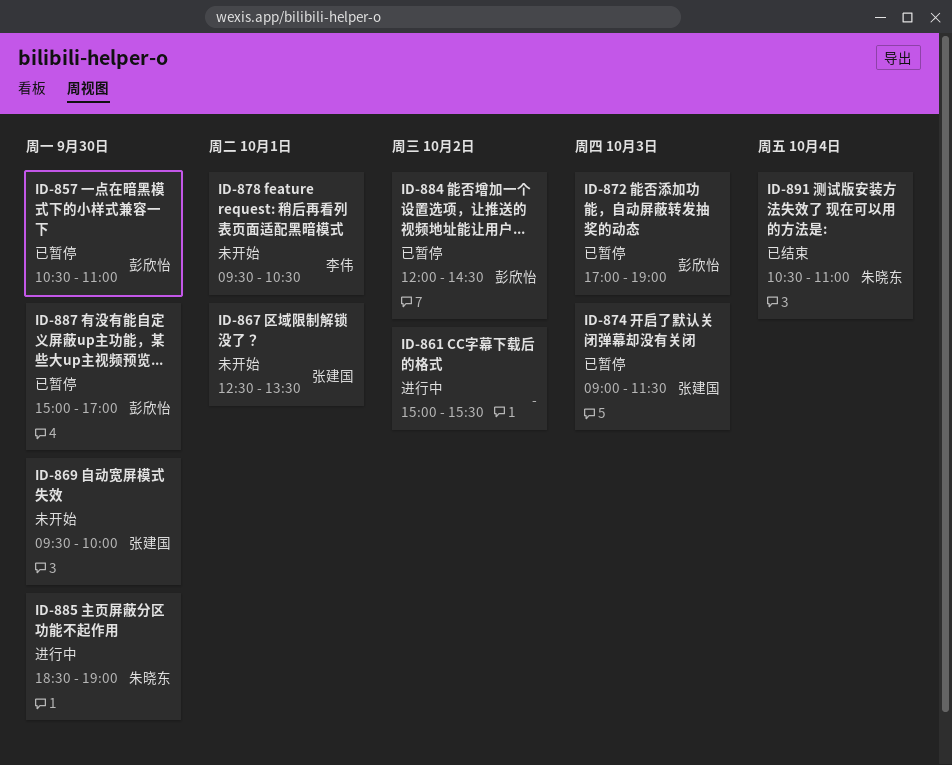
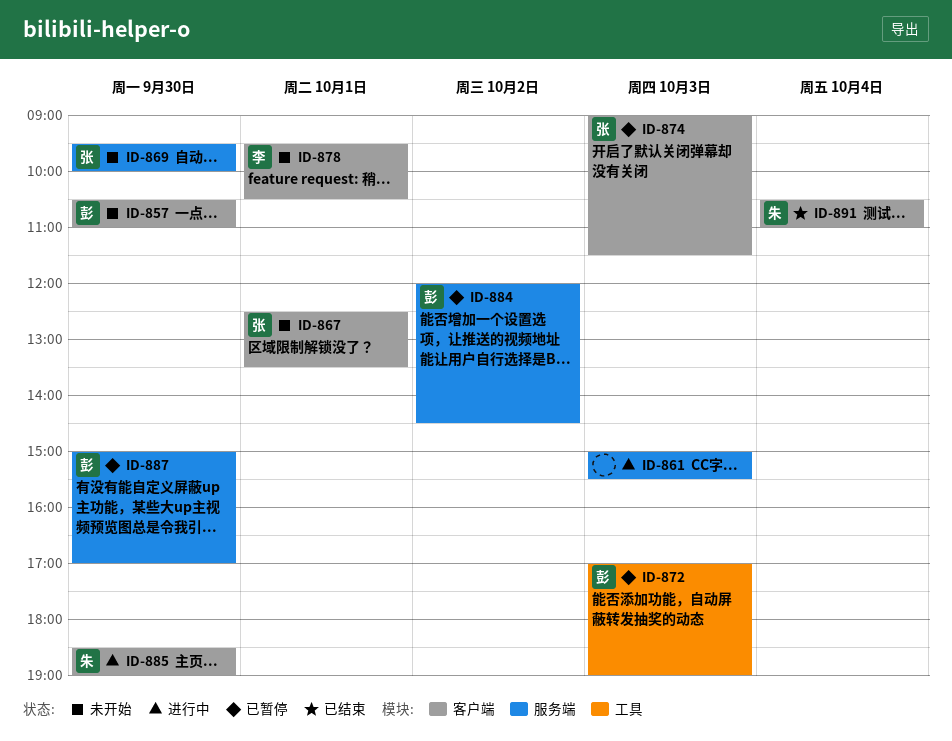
ID-857, status: 已暂停 -> 未开始
ID-861, day: Oct 2 -> Oct 3

